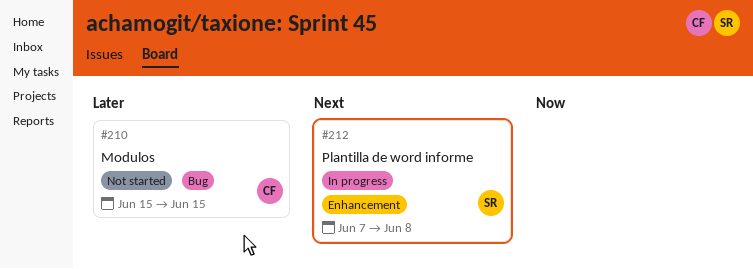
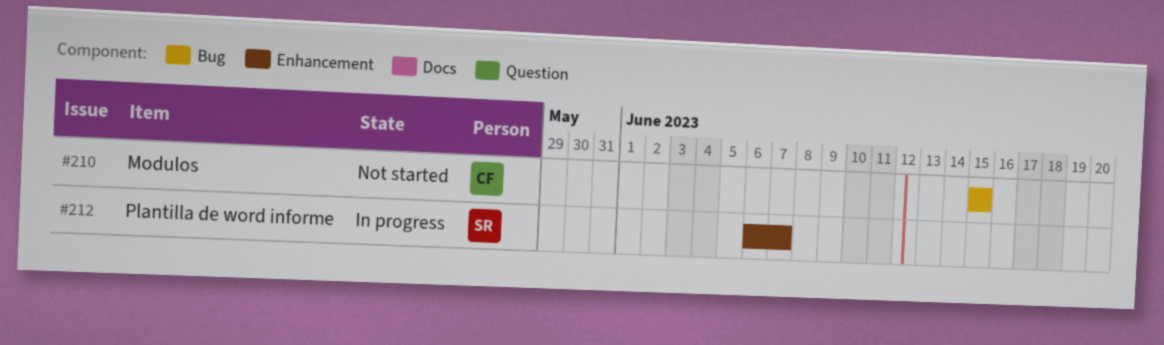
#212, start: Jun 7 -> Jun 6
#212, due: Jun 8 -> Jun 7

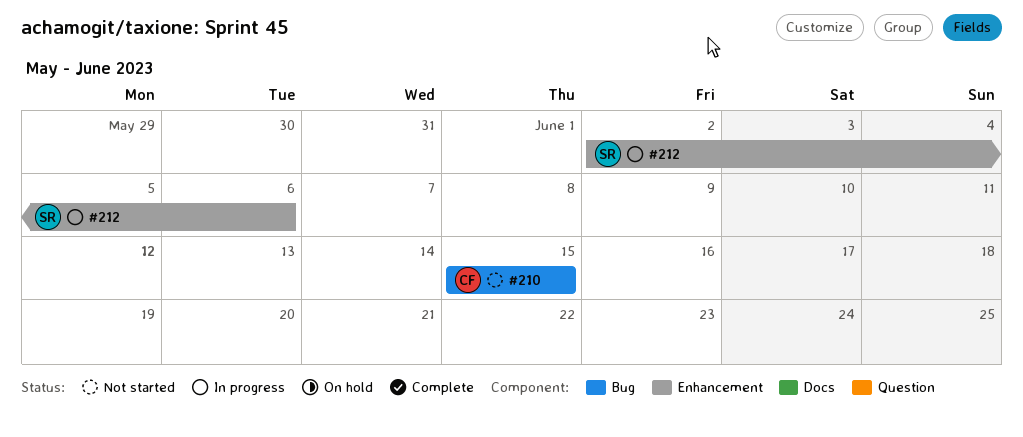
#212, start: Jun 6 -> Jun 2
#212, due: Jun 7 -> Jun 6

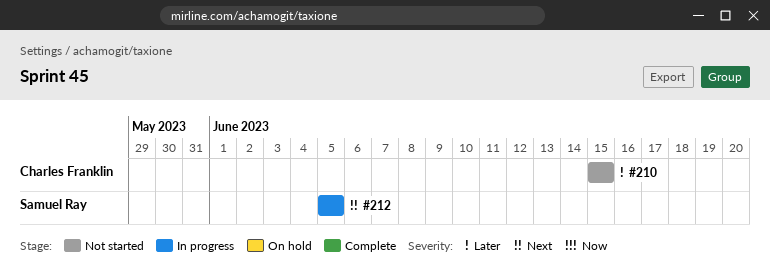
#212, start: Jun 2 -> Jun 5
#212, due: Jun 6 -> Jun 5

